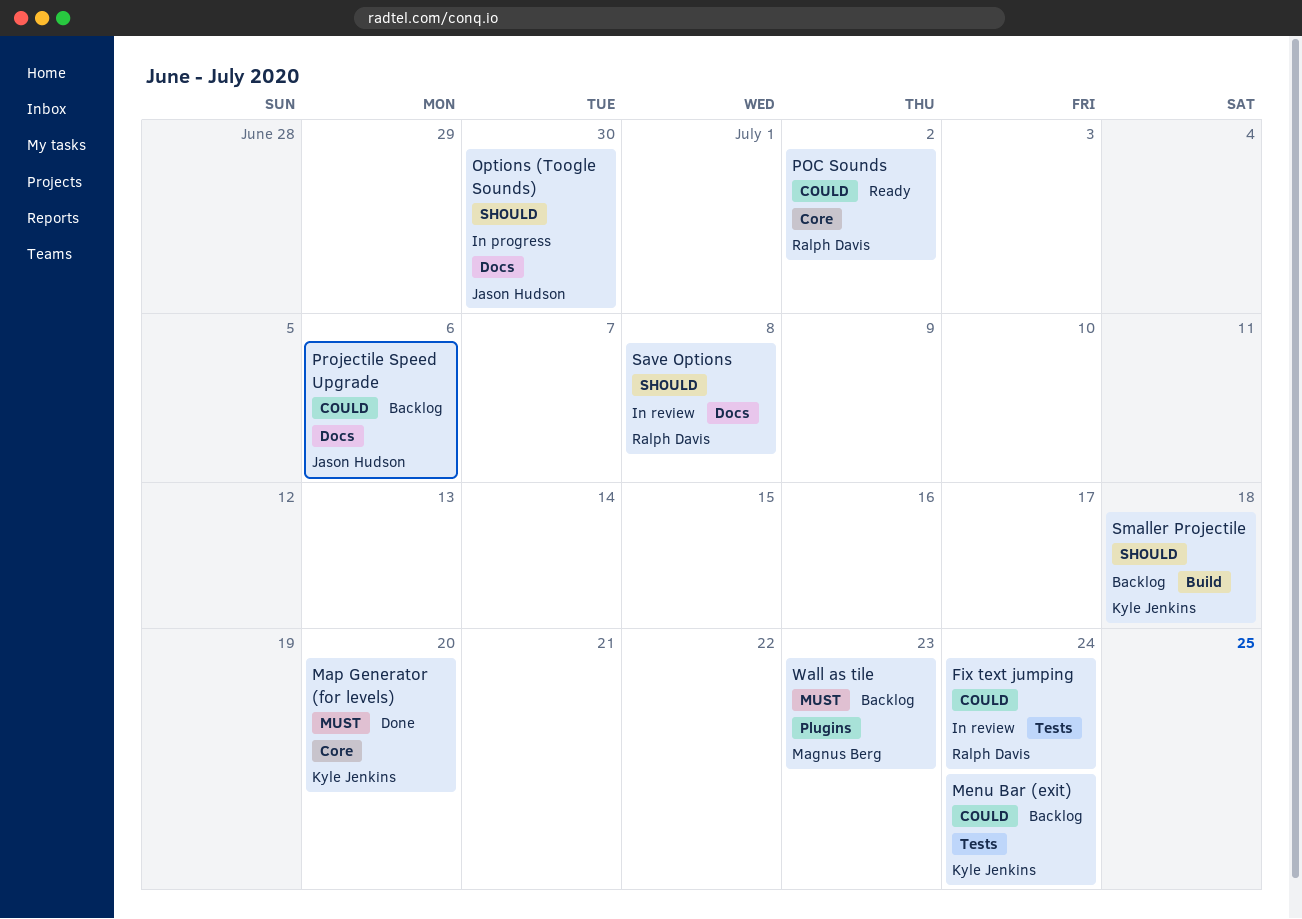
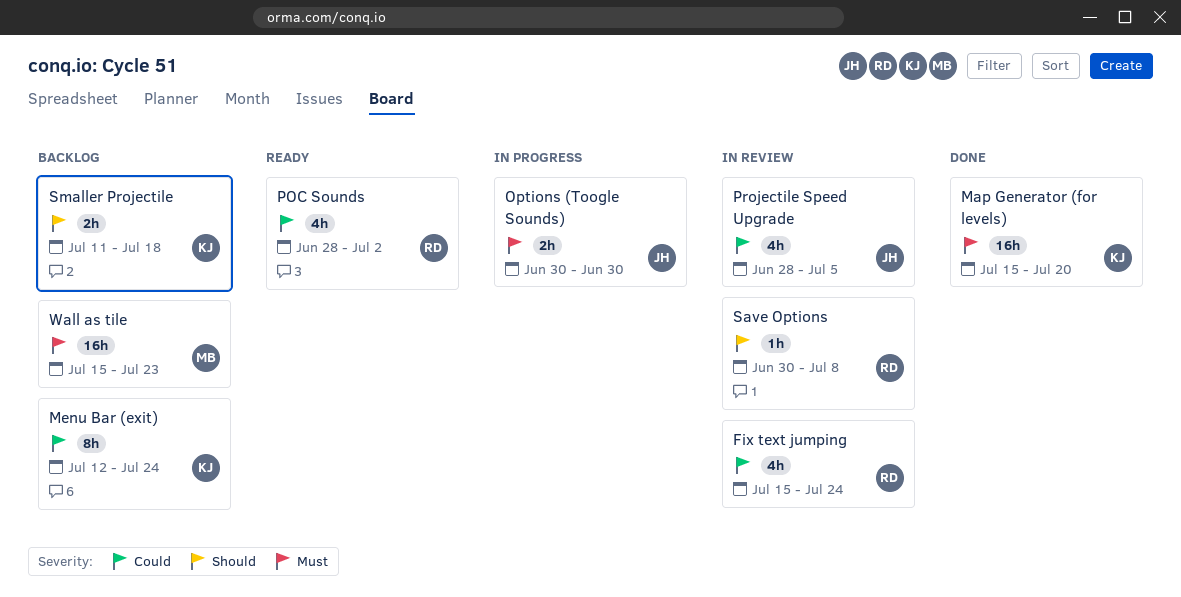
Options (Toogle Sounds), priority: Should -> Must
Projectile Speed Upgrade, status: Backlog -> In review
Projectile Speed Upgrade, due: Jul 6 -> Jul 5

